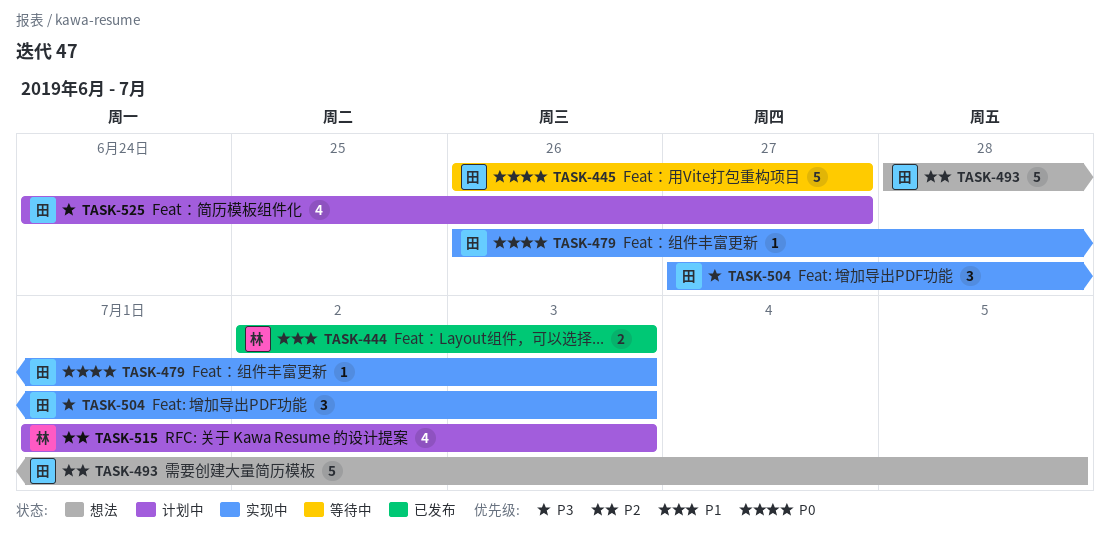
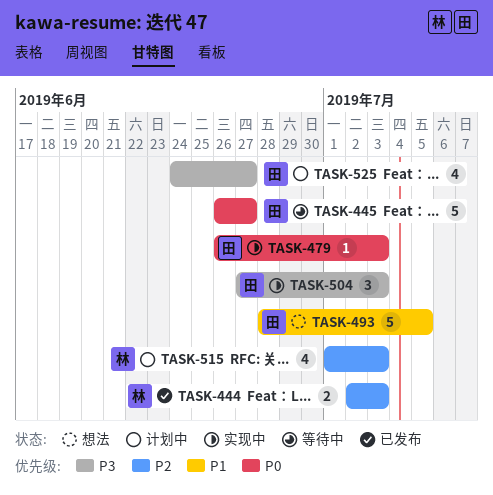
TASK-444, priority: P1 -> P2
TASK-493, priority: P2 -> P1

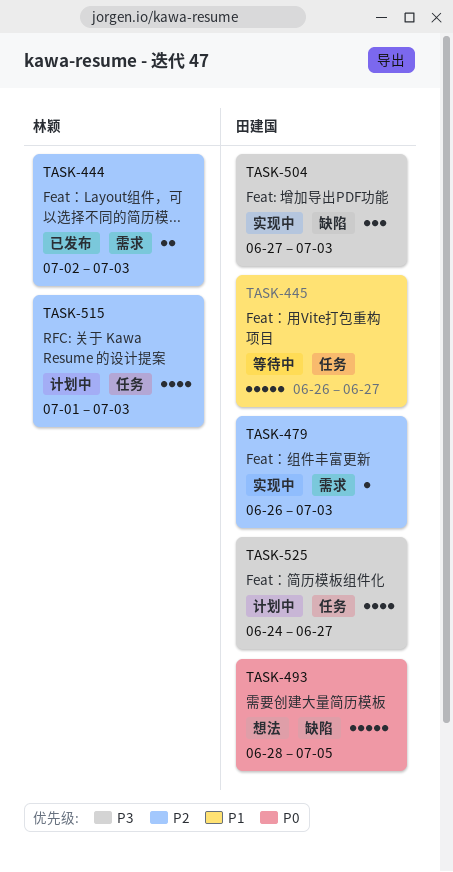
TASK-445, priority: P0 -> P1
TASK-479, priority: P0 -> P2
TASK-493, priority: P1 -> P0

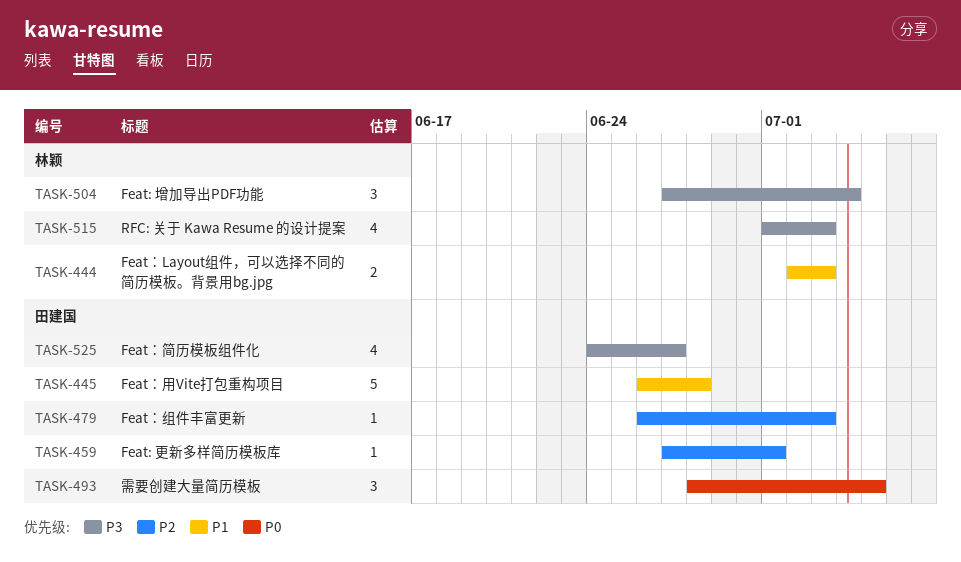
TASK-444, priority: P2 -> P1
TASK-445, due: Jun 27 -> Jun 28
TASK-459: none -> present
TASK-493, estimate: 5 -> 3
TASK-504, owner: 田建国 -> 林颖
TASK-504, due: Jul 3 -> Jul 4
TASK-515, priority: P2 -> P3

